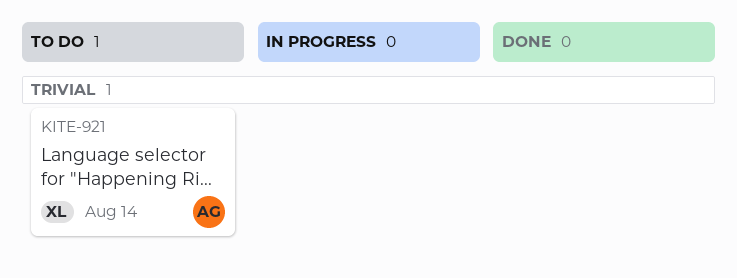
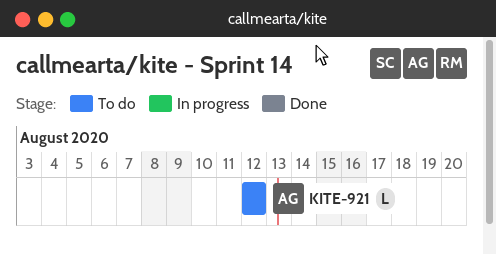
KITE-921, estimate: XL -> L
KITE-921, due: Aug 14 -> Aug 12

